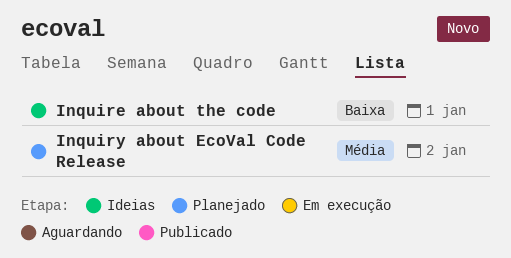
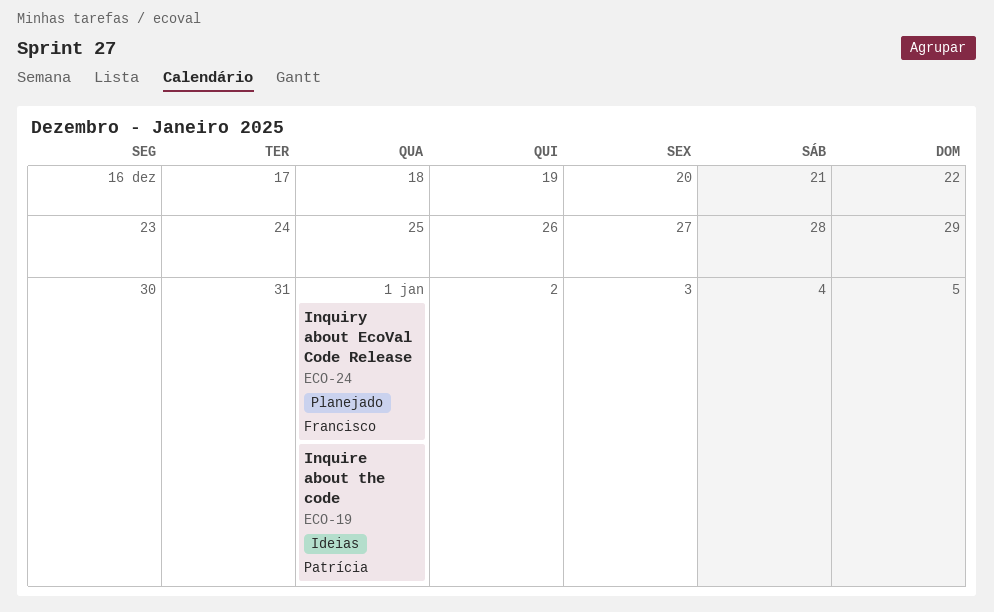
Inquiry about EcoVal Code Release, due: Jan 2 -> Jan 1

